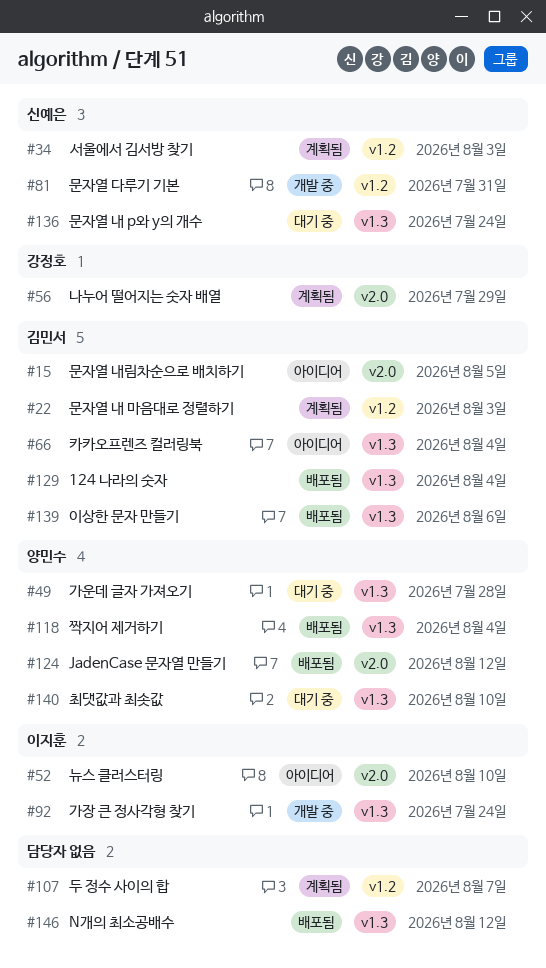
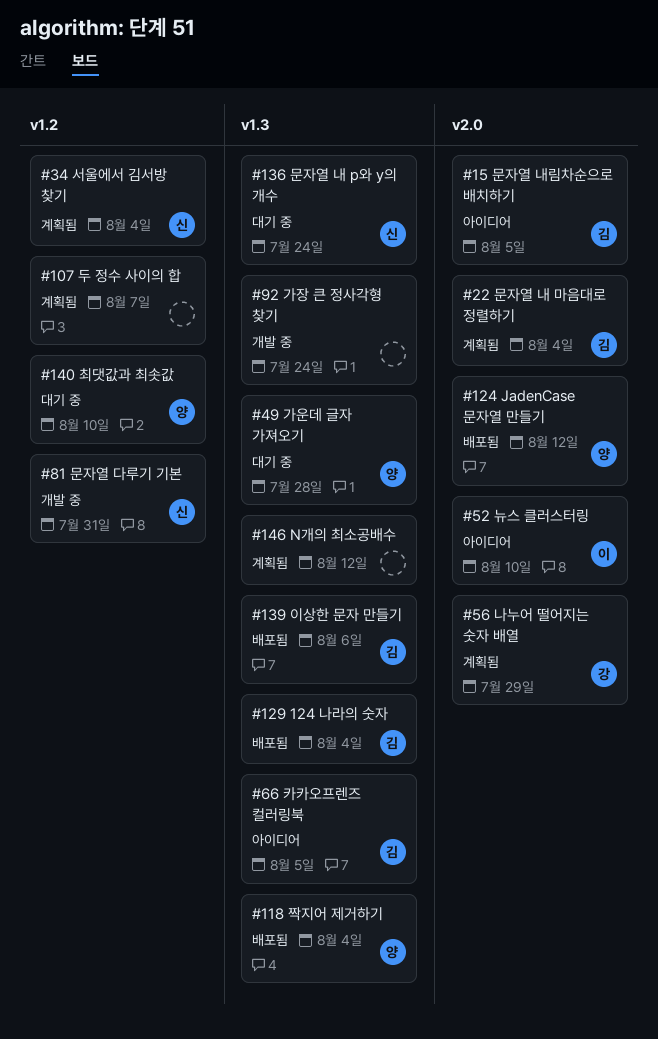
#22, label: v1.2 -> v2.0
#22, due: Aug 3 -> Aug 4
#34, due: Aug 3 -> Aug 4
#66, due: Aug 4 -> Aug 5
#92, owner: 이지훈 -> none
#140, label: v1.3 -> v1.2
#146, status: 배포됨 -> 계획됨

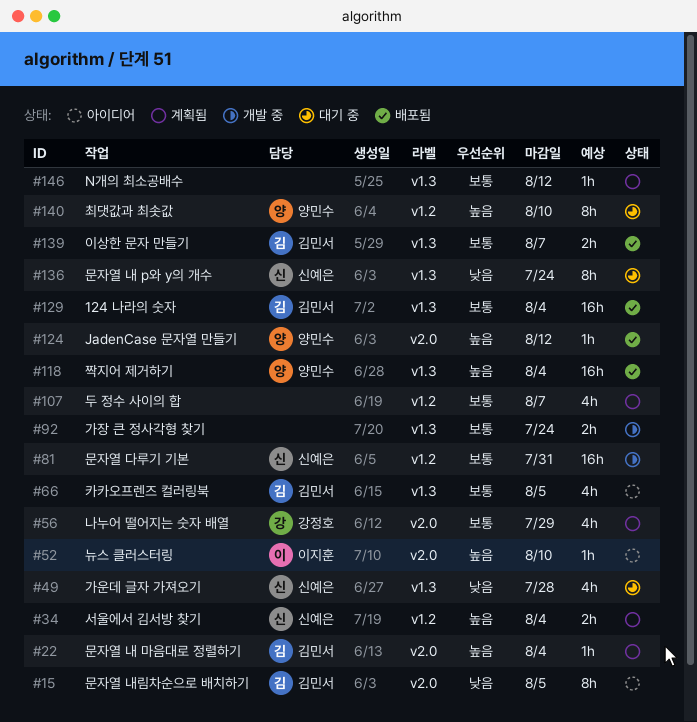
#49, owner: 양민수 -> 신예은
#139, due: Aug 6 -> Aug 7

